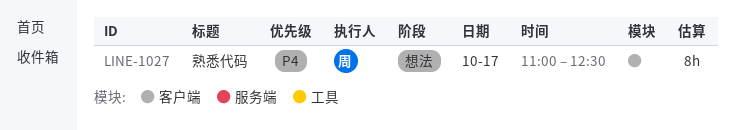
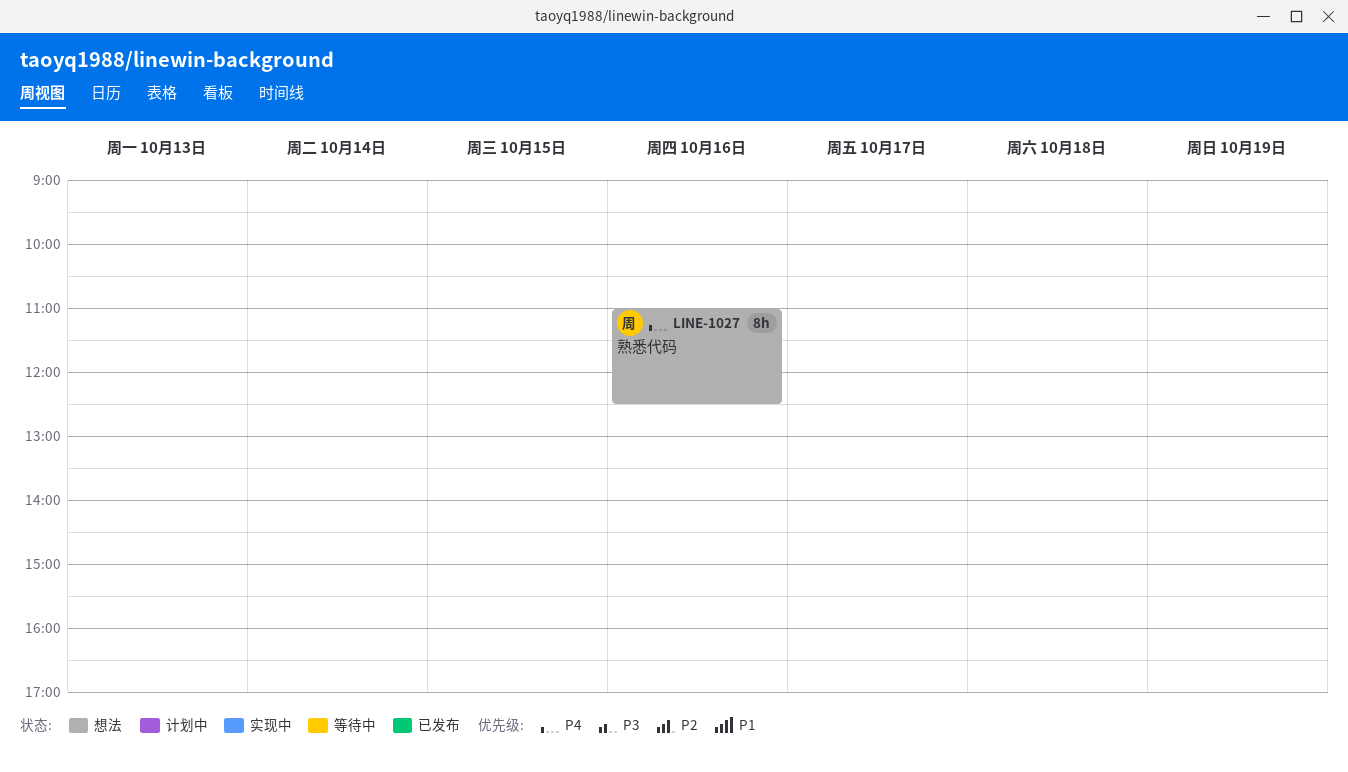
LINE-1027, day: Oct 17 -> Oct 16

